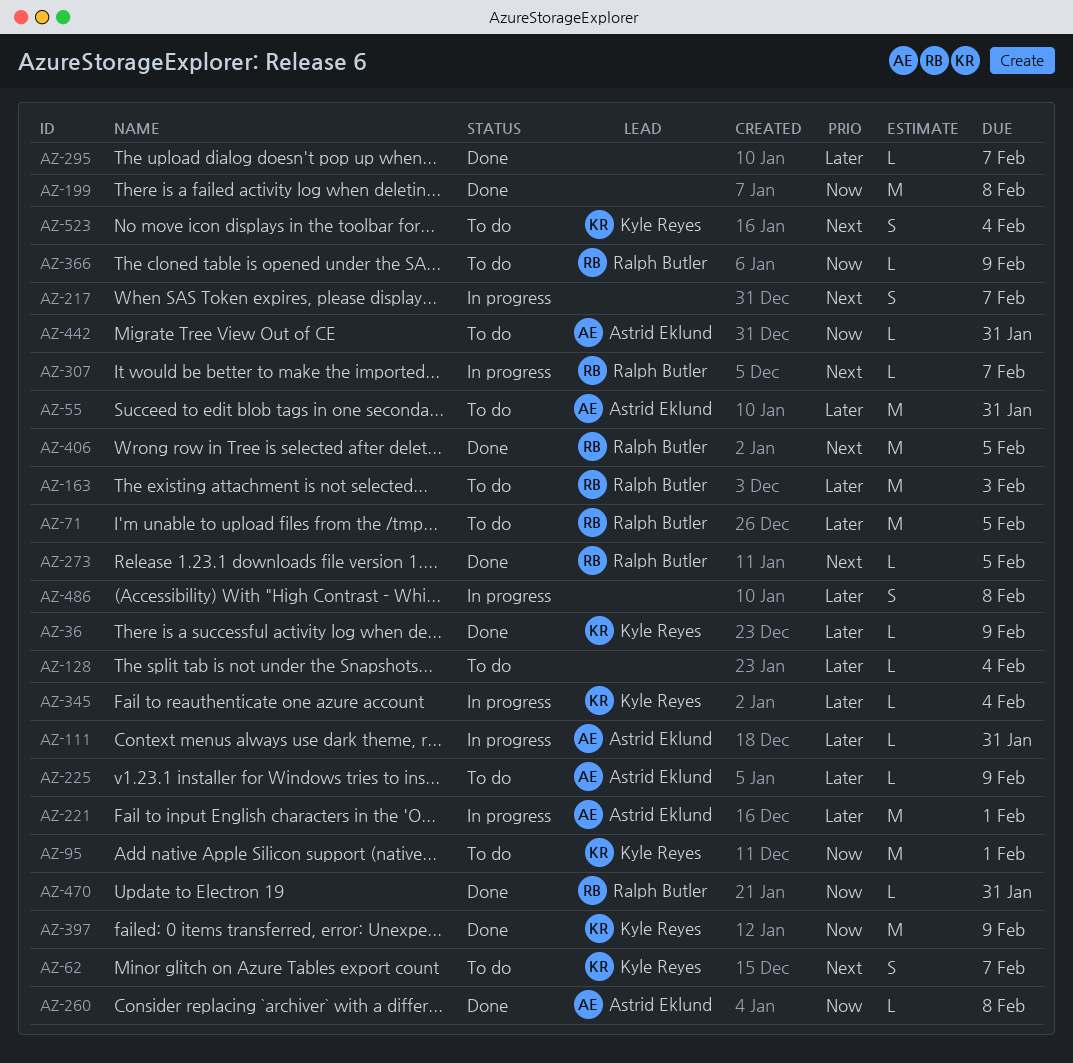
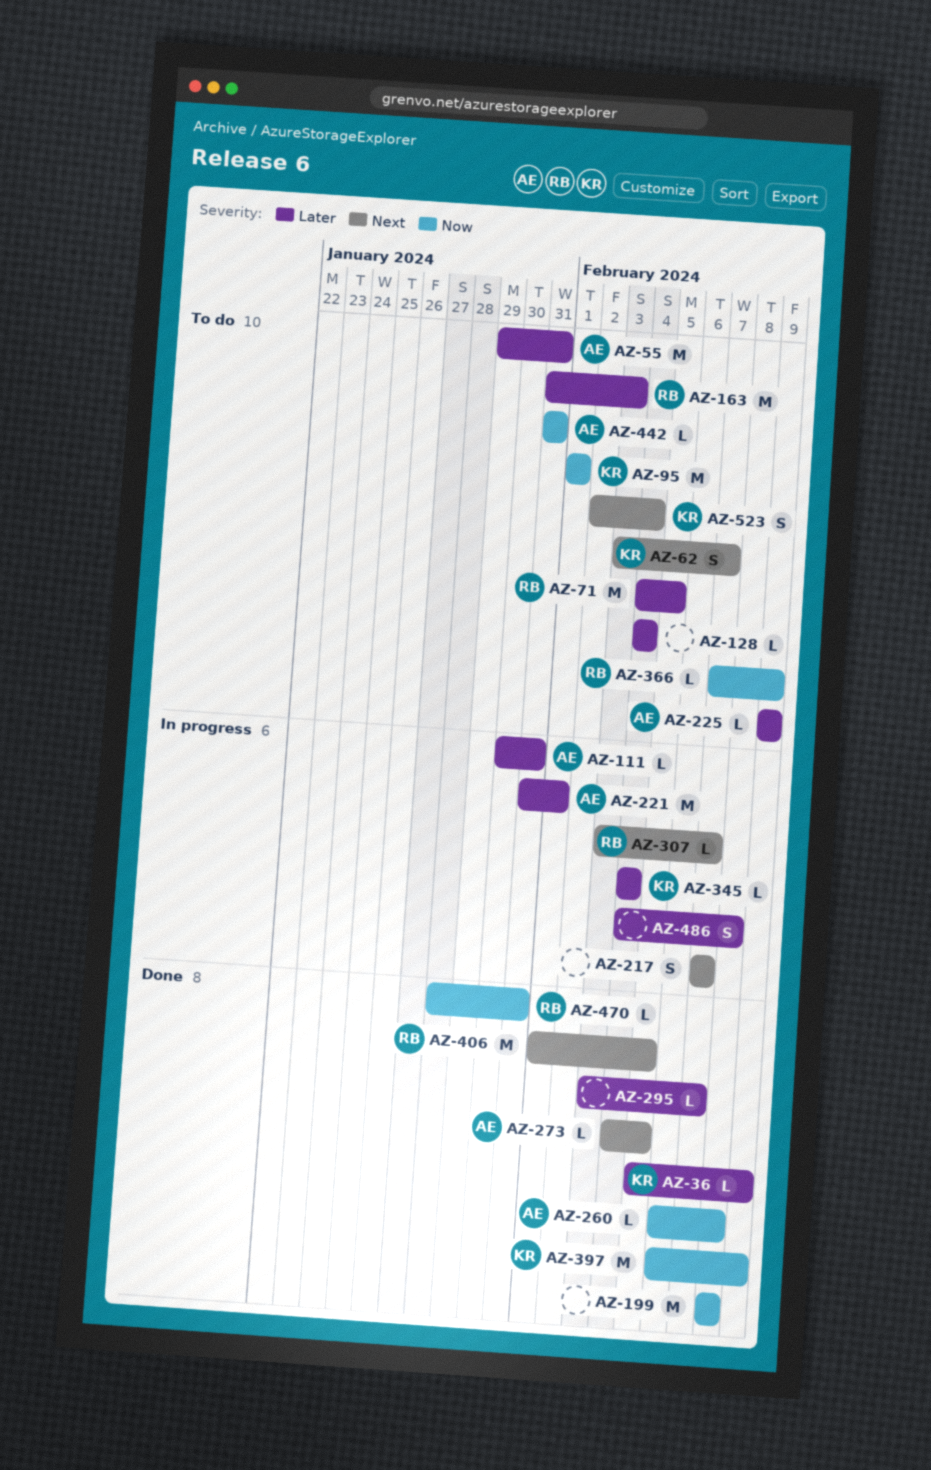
AZ-273, owner: Ralph Butler -> Astrid Eklund

